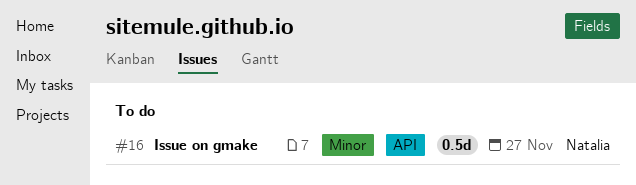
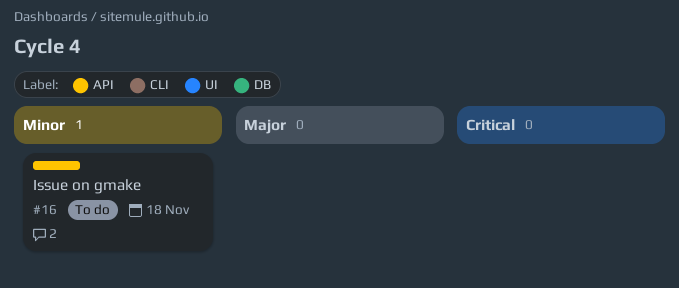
#16, due: Nov 27 -> Nov 18

